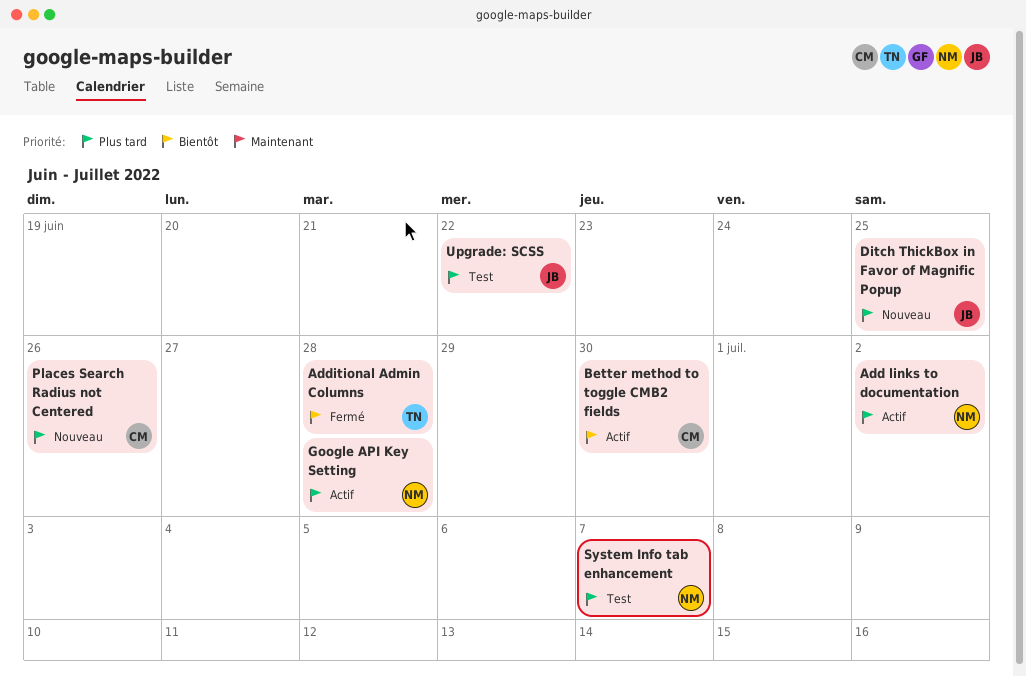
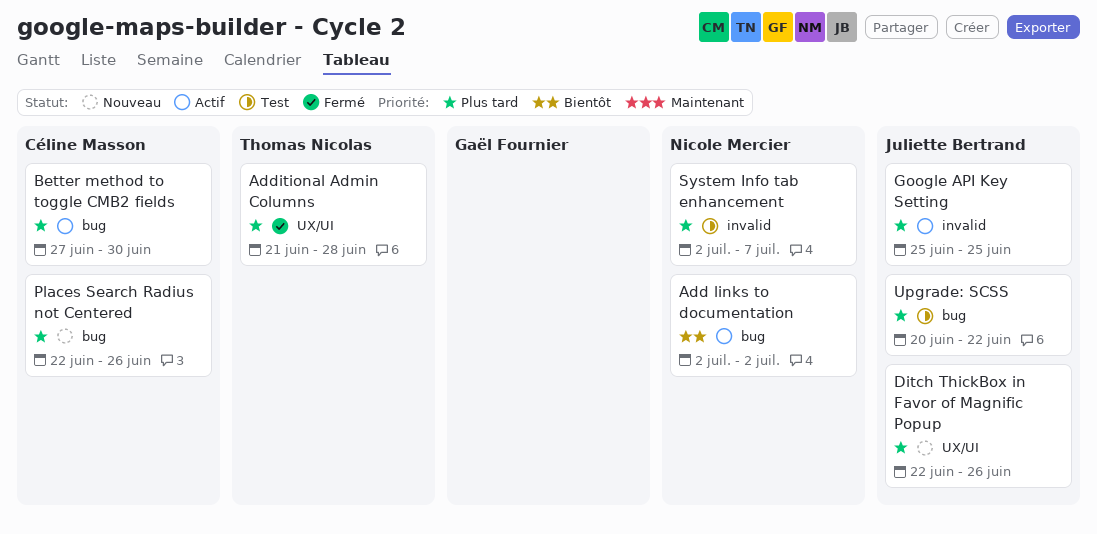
Add links to documentation, priority: Plus tard -> Bientôt
Additional Admin Columns, priority: Bientôt -> Plus tard
Better method to toggle CMB2 fields, priority: Bientôt -> Plus tard
Ditch ThickBox in Favor of Magnific Popup, due: Jun 25 -> Jun 26
Google API Key Setting, owner: Nicole Mercier -> Juliette Bertrand
Google API Key Setting, due: Jun 28 -> Jun 25

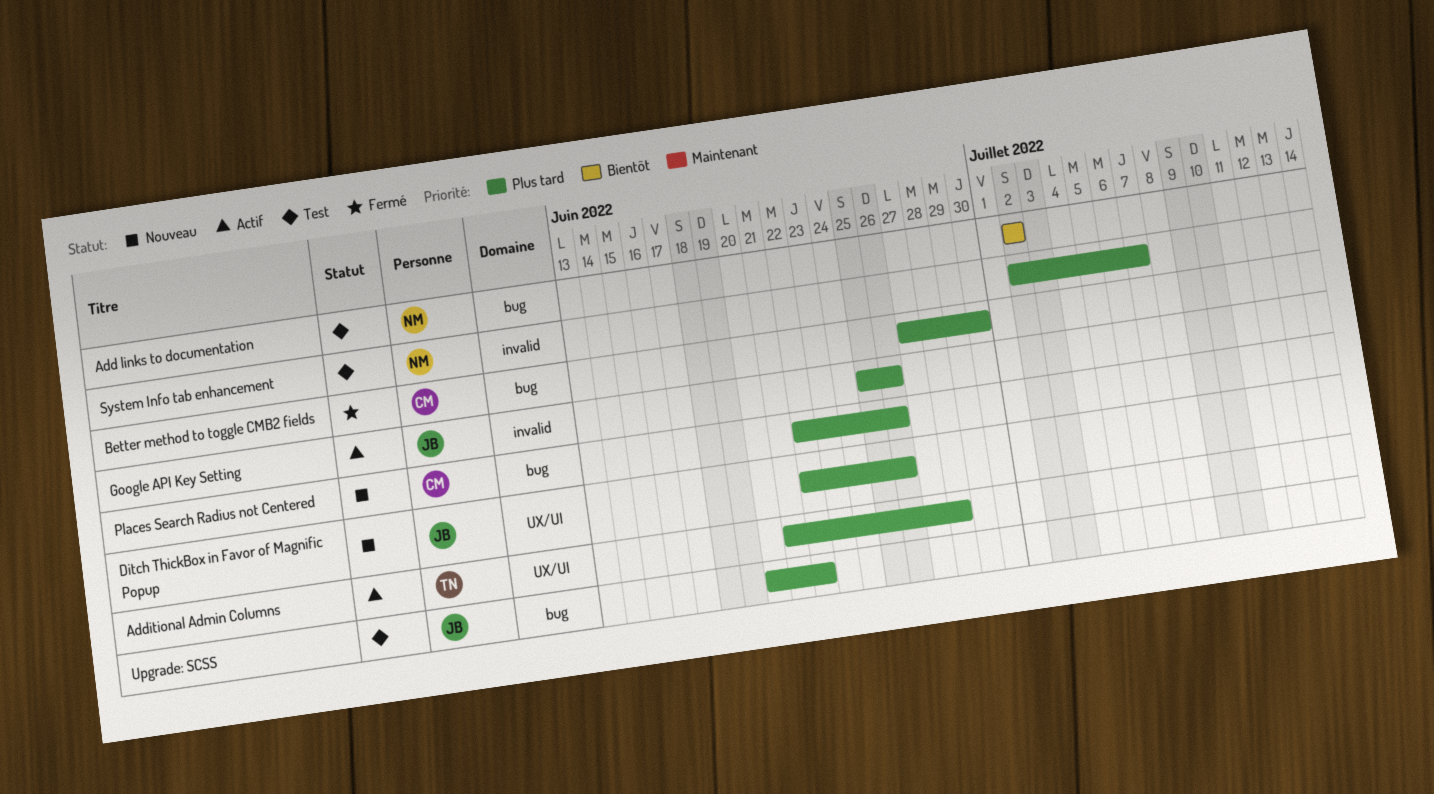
Add links to documentation, status: Actif -> Test
Additional Admin Columns, status: Fermé -> Actif
Better method to toggle CMB2 fields, status: Actif -> Fermé
Google API Key Setting, due: Jun 25 -> Jun 26

